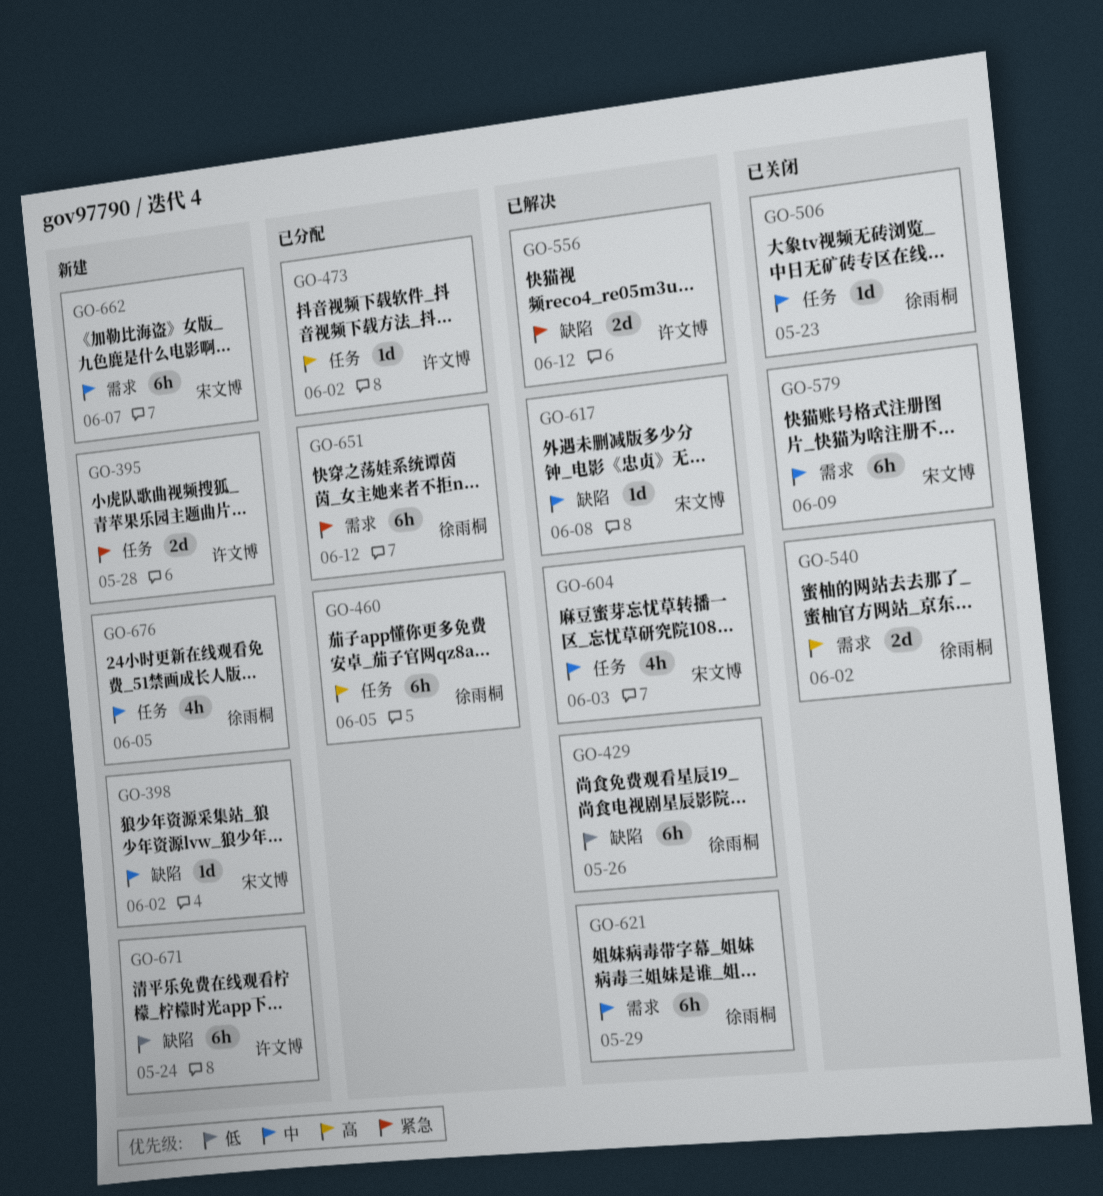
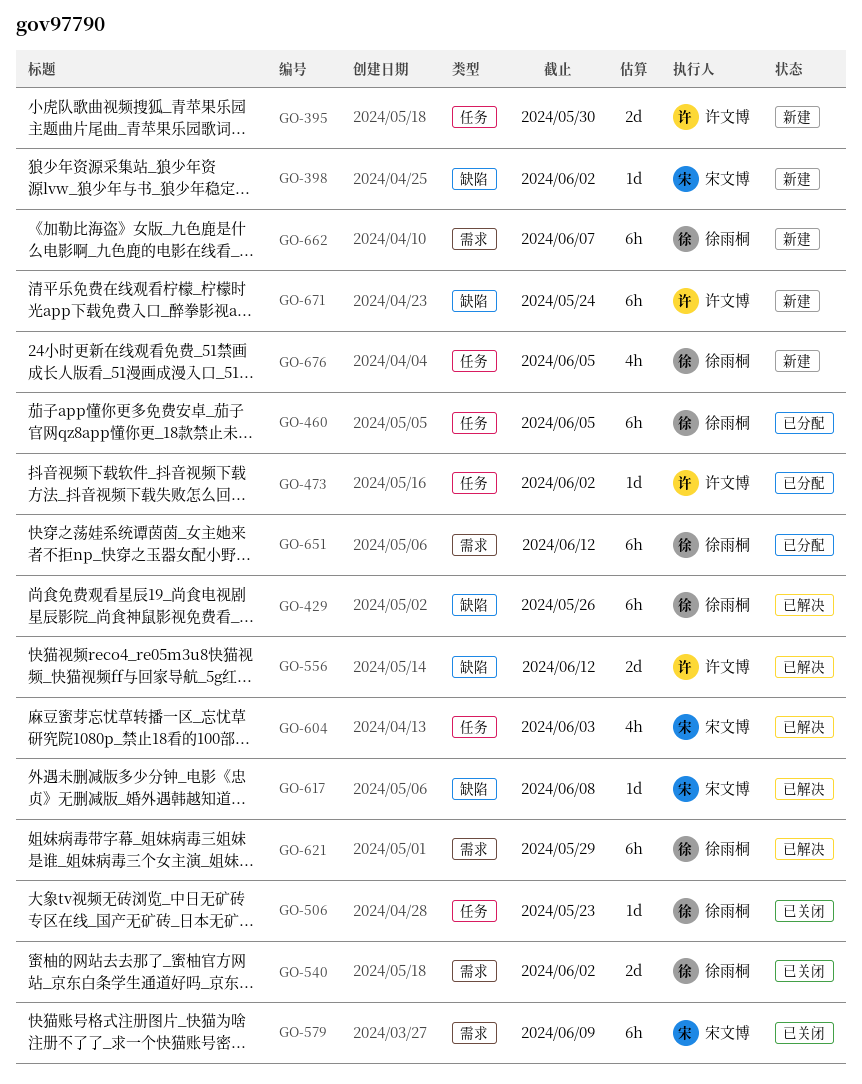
GO-395, due: May 28 -> May 30
GO-662, owner: 宋文博 -> 徐雨桐

